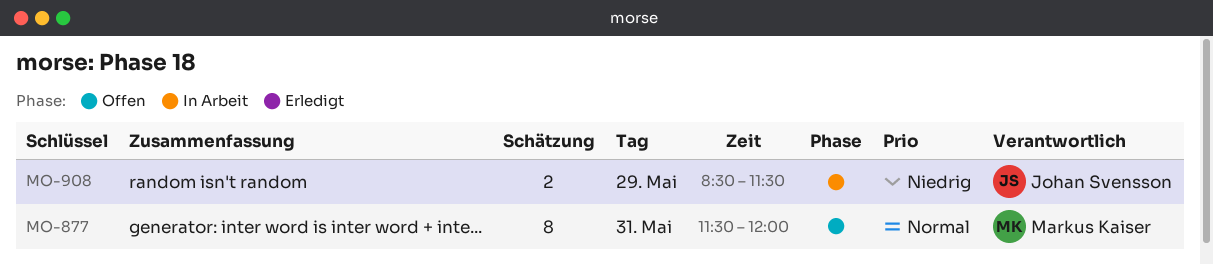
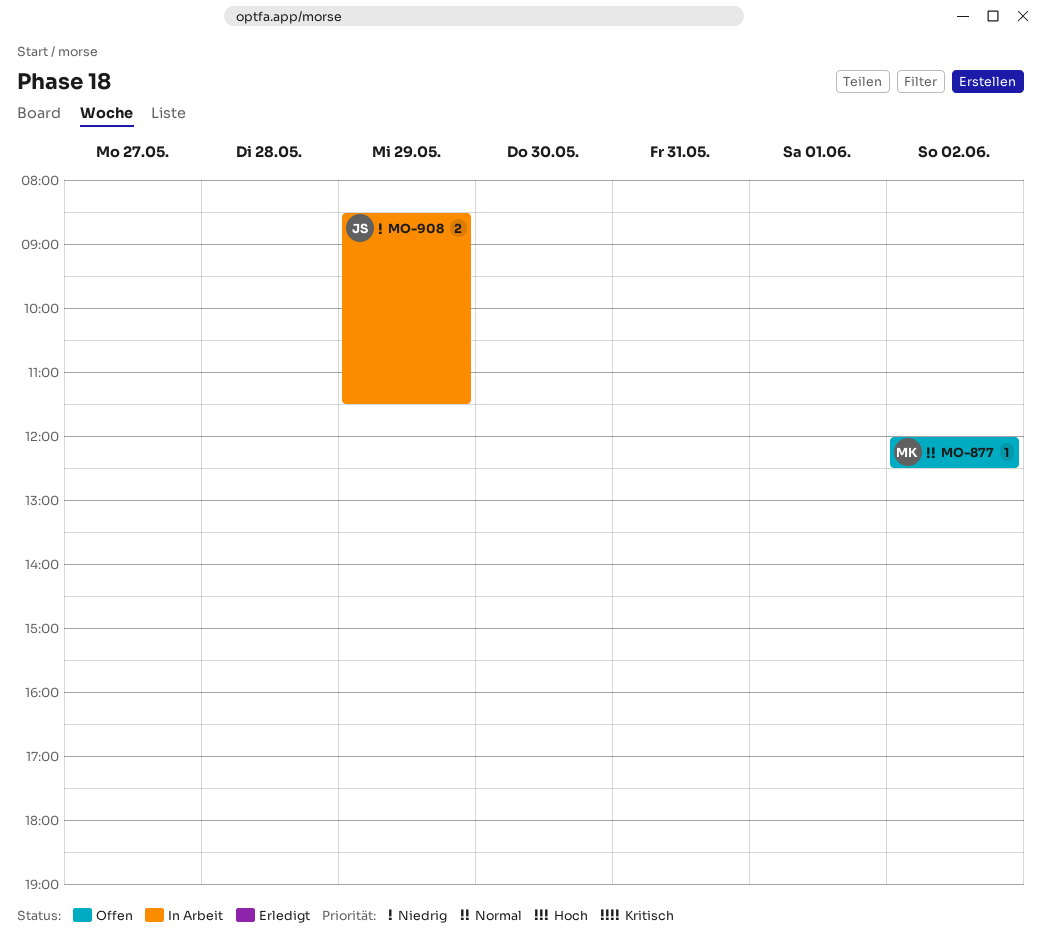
MO-877, estimate: 8 -> 1
MO-877, day: May 31 -> Jun 2
MO-877, begins: 11:30 -> 12:00
MO-877, ends: 12:00 -> 12:30

